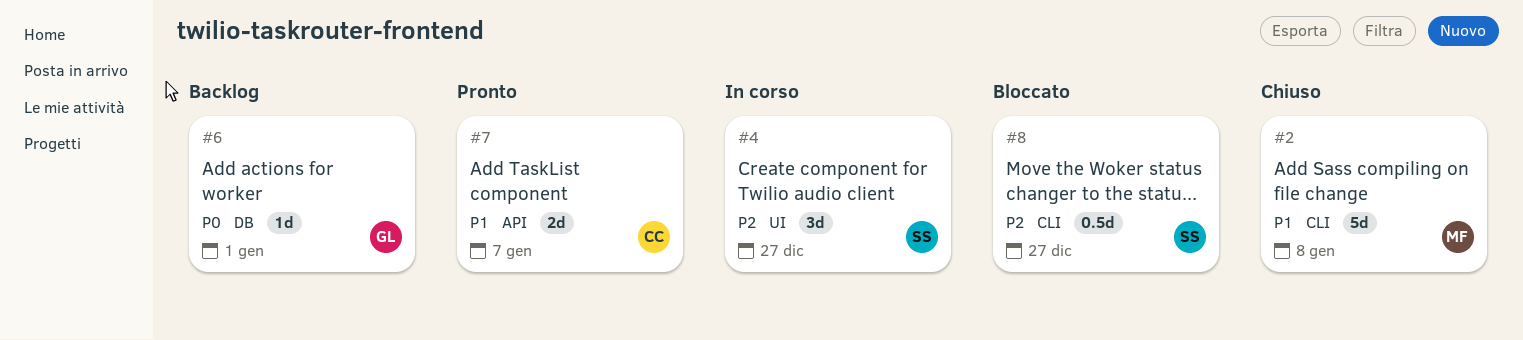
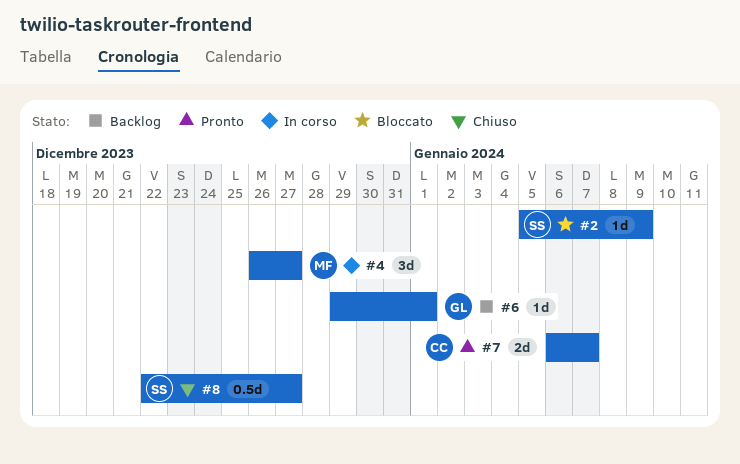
#2, status: Chiuso -> Bloccato
#2, owner: MF -> SS
#2, estimate: 5d -> 1d
#2, due: Jan 8 -> Jan 9
#4, owner: SS -> MF
#8, status: Bloccato -> Chiuso

